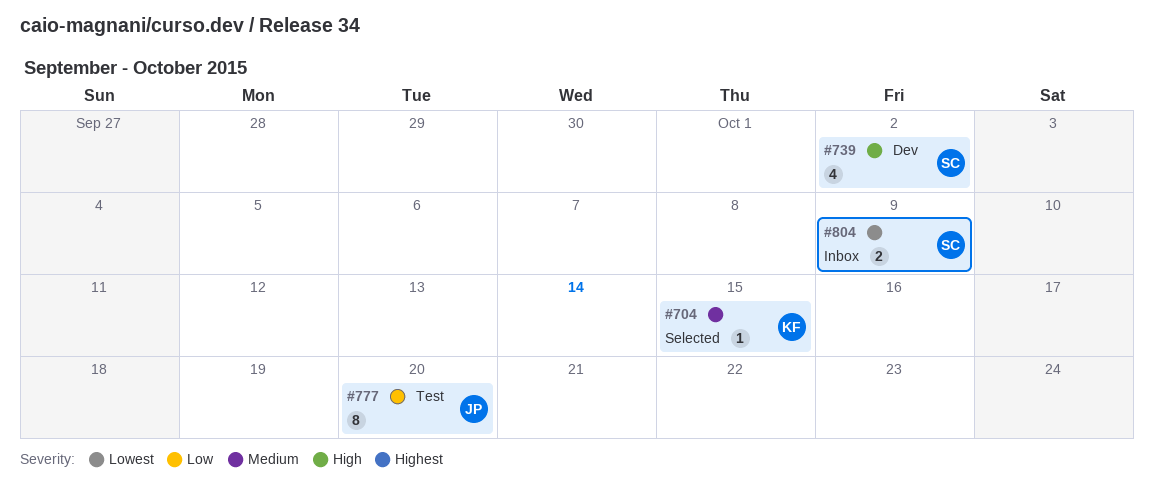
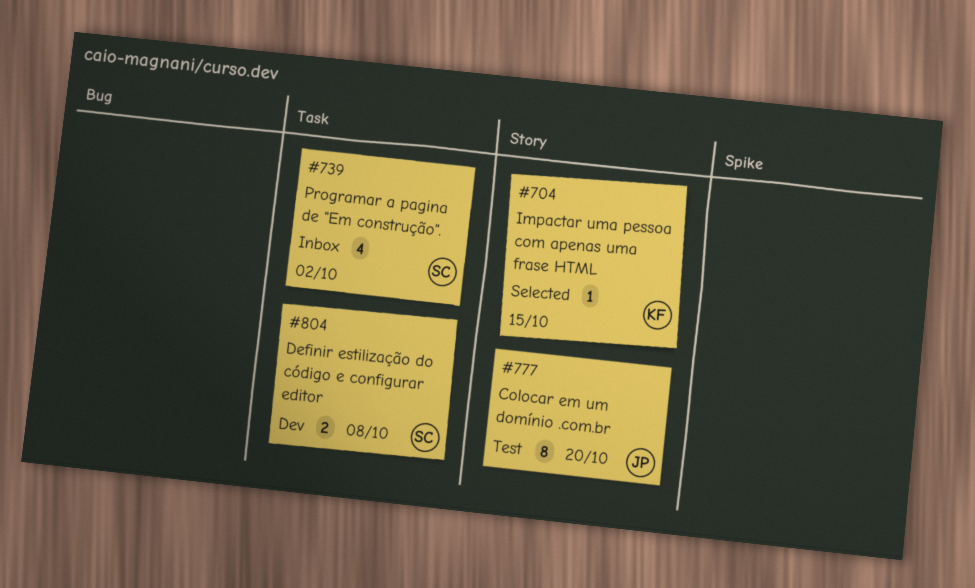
#739, status: Dev -> Inbox
#804, status: Inbox -> Dev
#804, due: Oct 9 -> Oct 8

